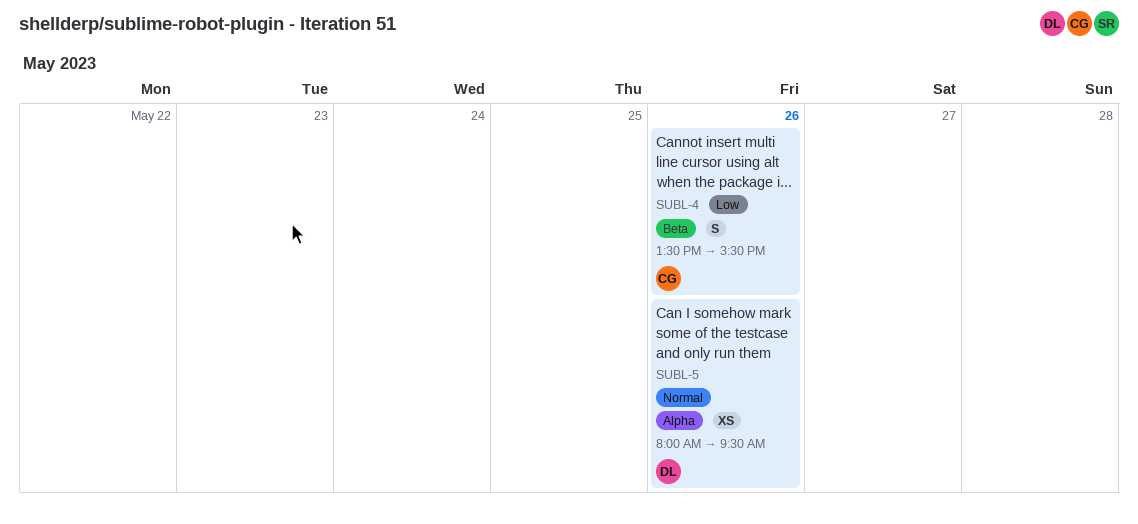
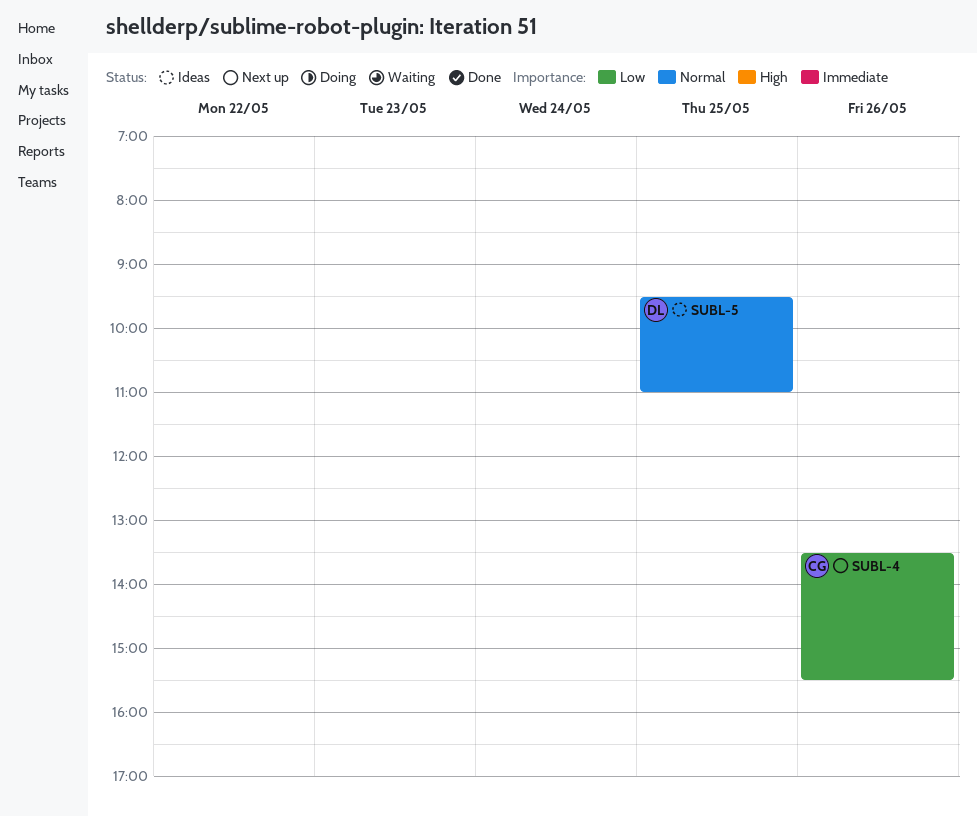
SUBL-5, day: May 26 -> May 25
SUBL-5, begins: 08:00 -> 09:30
SUBL-5, ends: 09:30 -> 11:00

